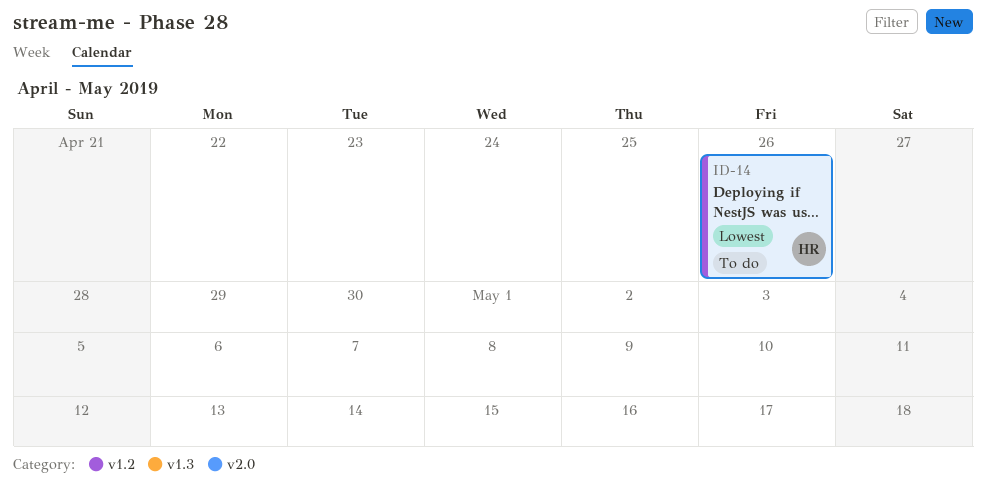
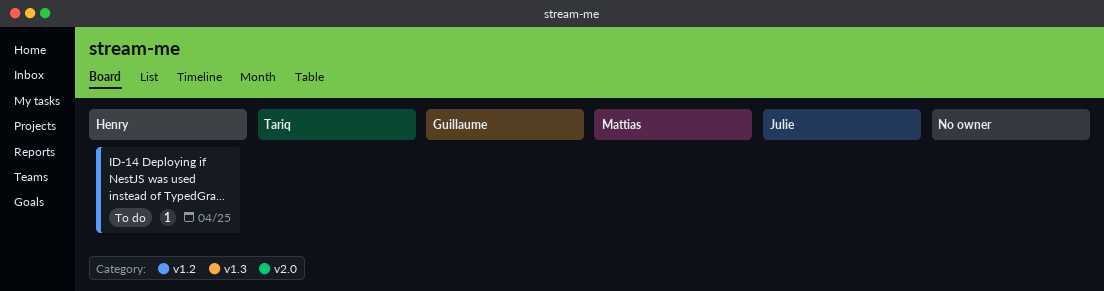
ID-14, due: Apr 26 -> Apr 25

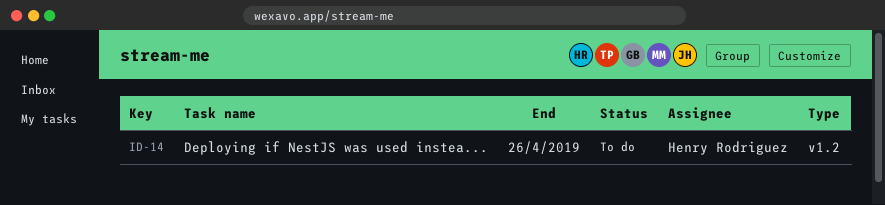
ID-14, due: Apr 25 -> Apr 26

